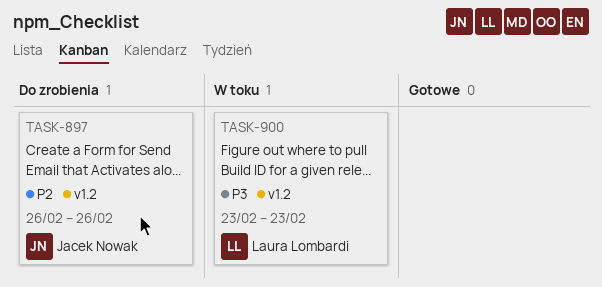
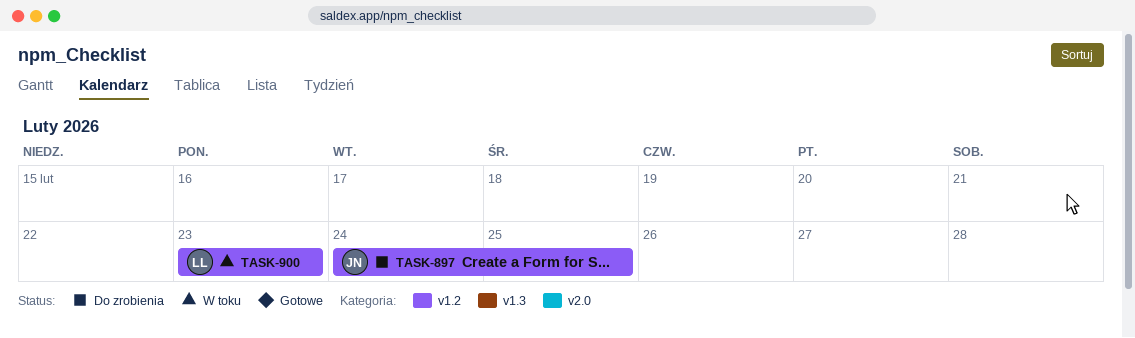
TASK-897, start: Feb 26 -> Feb 24
TASK-897, due: Feb 26 -> Feb 25

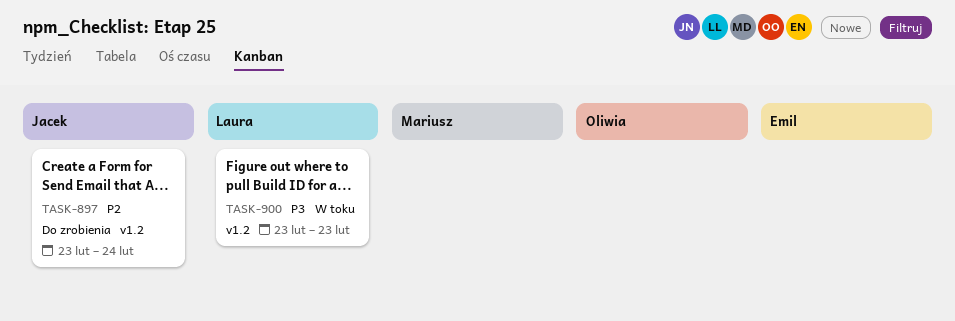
TASK-897, start: Feb 24 -> Feb 23
TASK-897, due: Feb 25 -> Feb 24

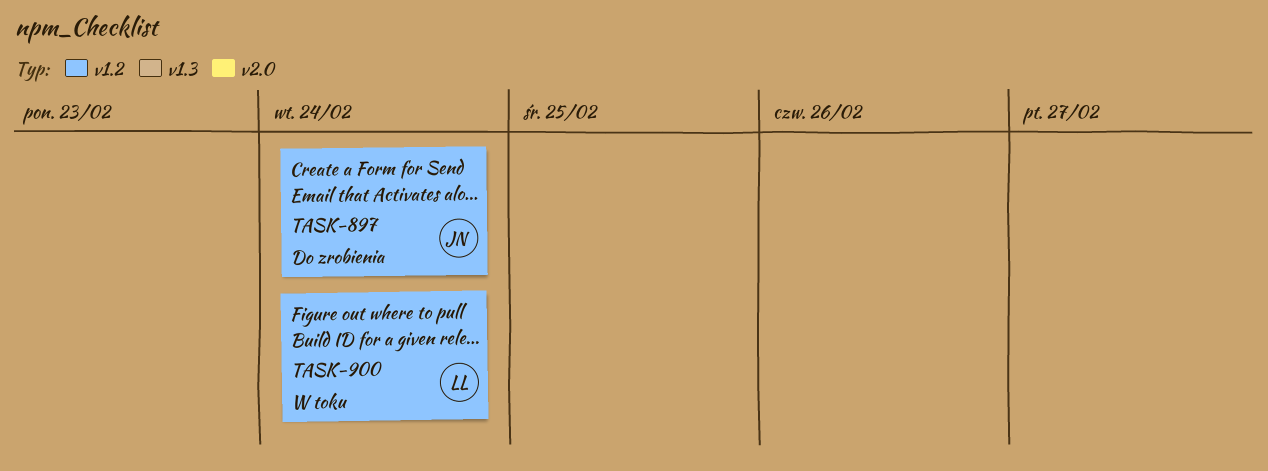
TASK-900, due: Feb 23 -> Feb 24

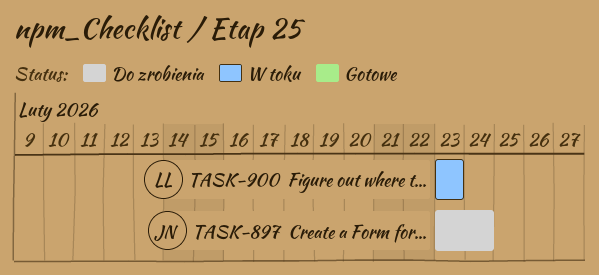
TASK-900, due: Feb 24 -> Feb 23

